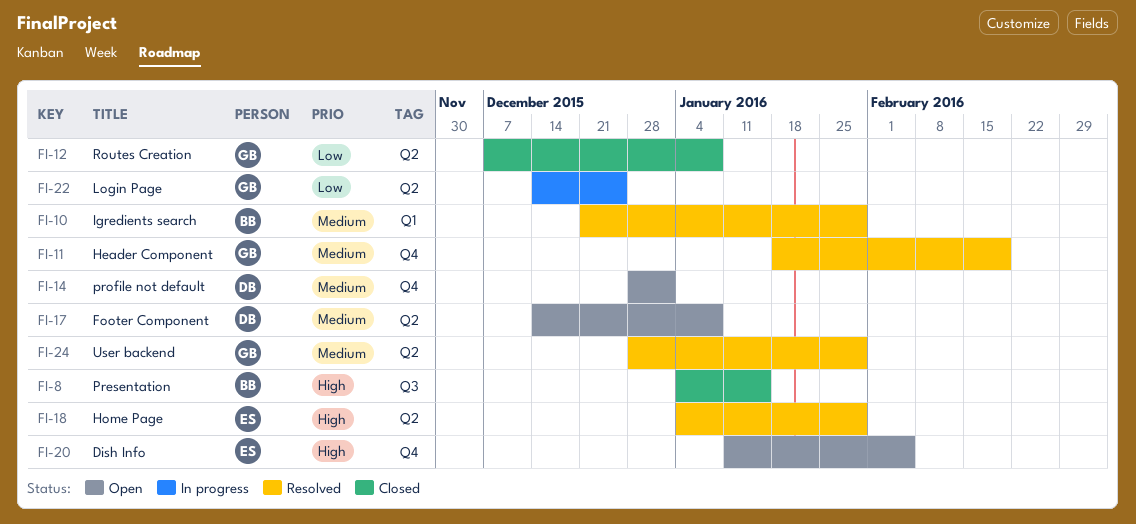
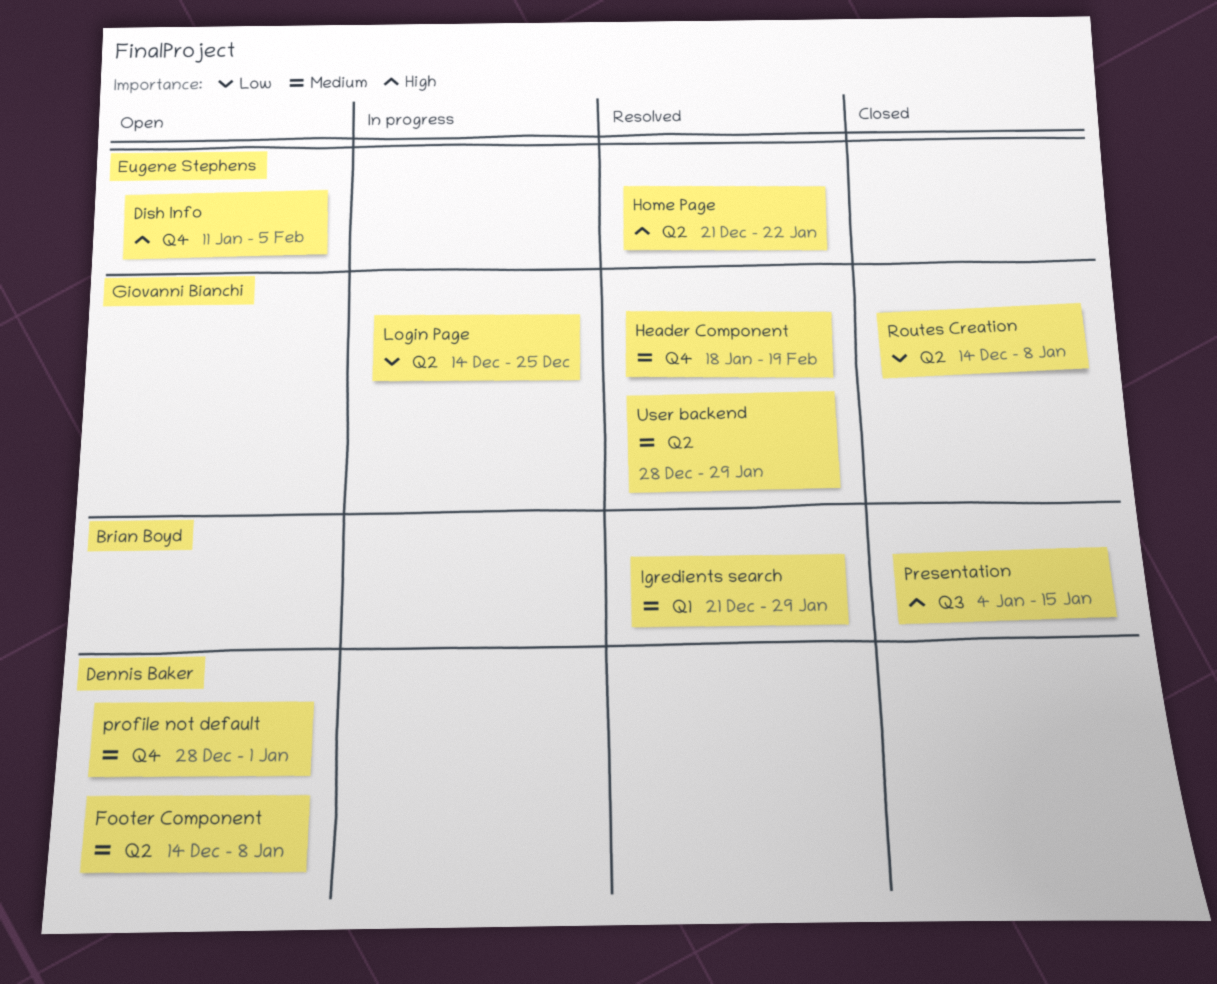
Home Page, start: Jan 4 -> Dec 21
Home Page, due: Jan 29 -> Jan 22
Routes Creation, start: Dec 7 -> Dec 14

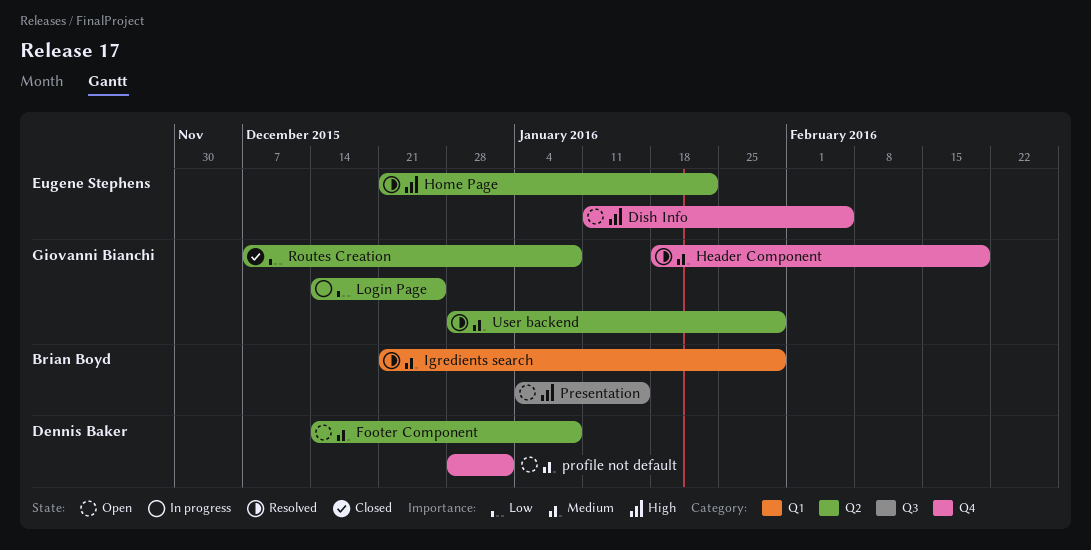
Presentation, status: Closed -> Open
Routes Creation, start: Dec 14 -> Dec 7

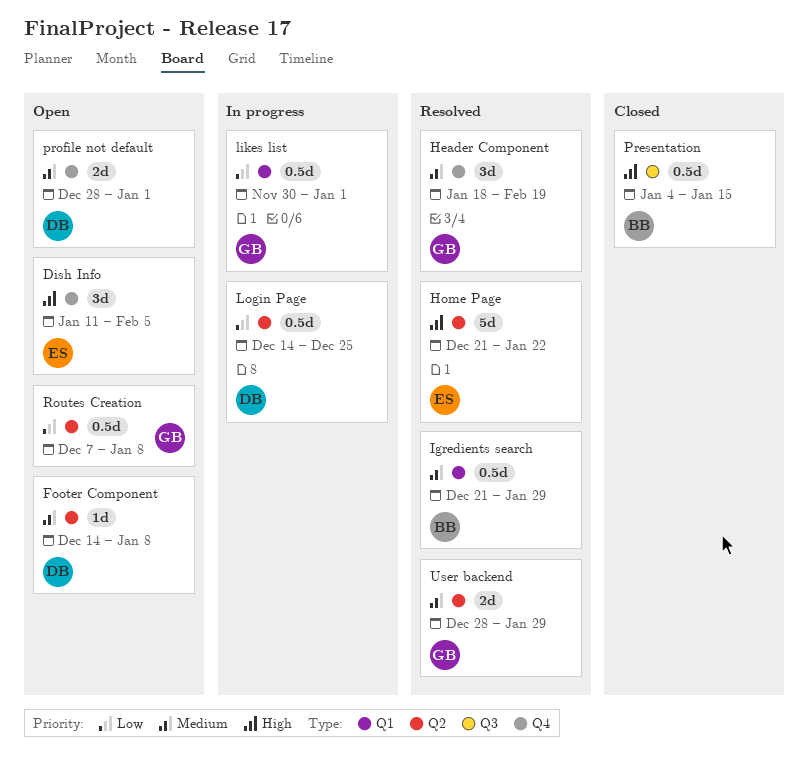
likes list: none -> present
Login Page, owner: Giovanni Bianchi -> Dennis Baker
Presentation, status: Open -> Closed
Routes Creation, status: Closed -> Open

